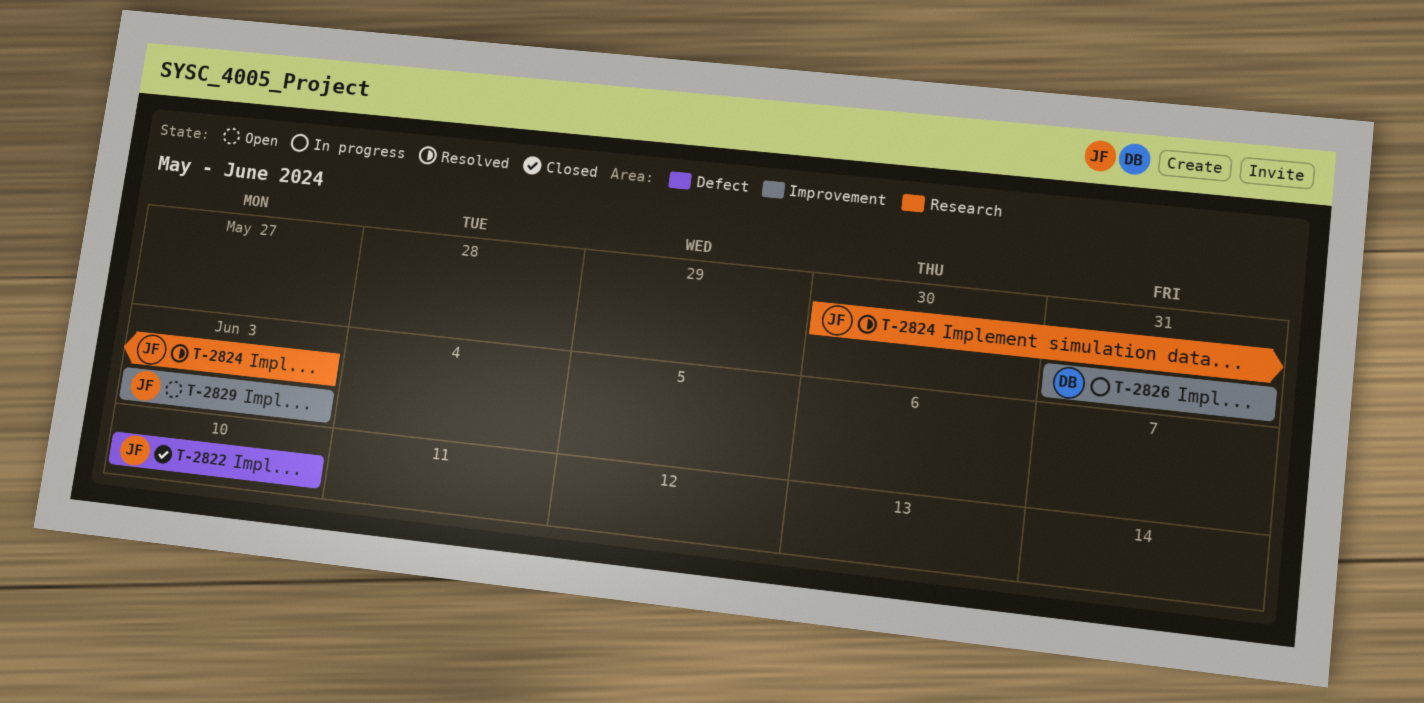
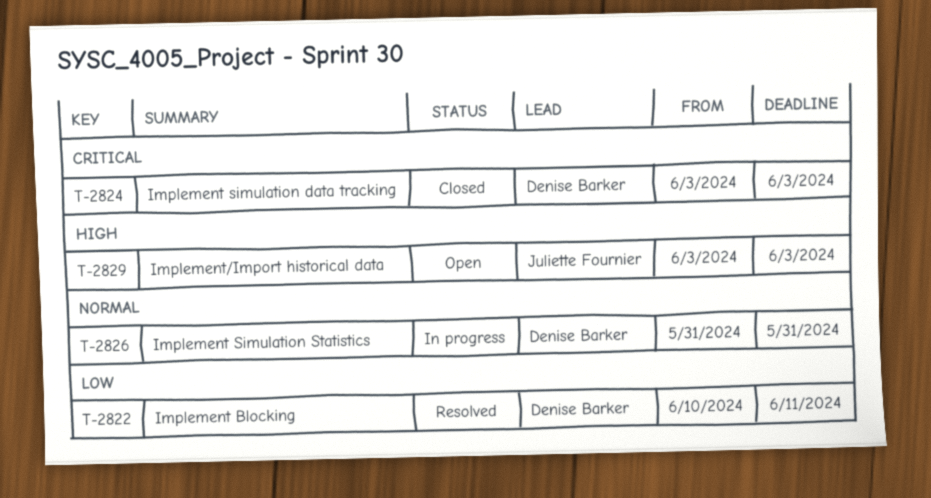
T-2822, status: Closed -> Resolved
T-2822, owner: Juliette Fournier -> Denise Barker
T-2822, due: Jun 10 -> Jun 11
T-2824, status: Resolved -> Closed
T-2824, owner: Juliette Fournier -> Denise Barker
T-2824, start: May 30 -> Jun 3

